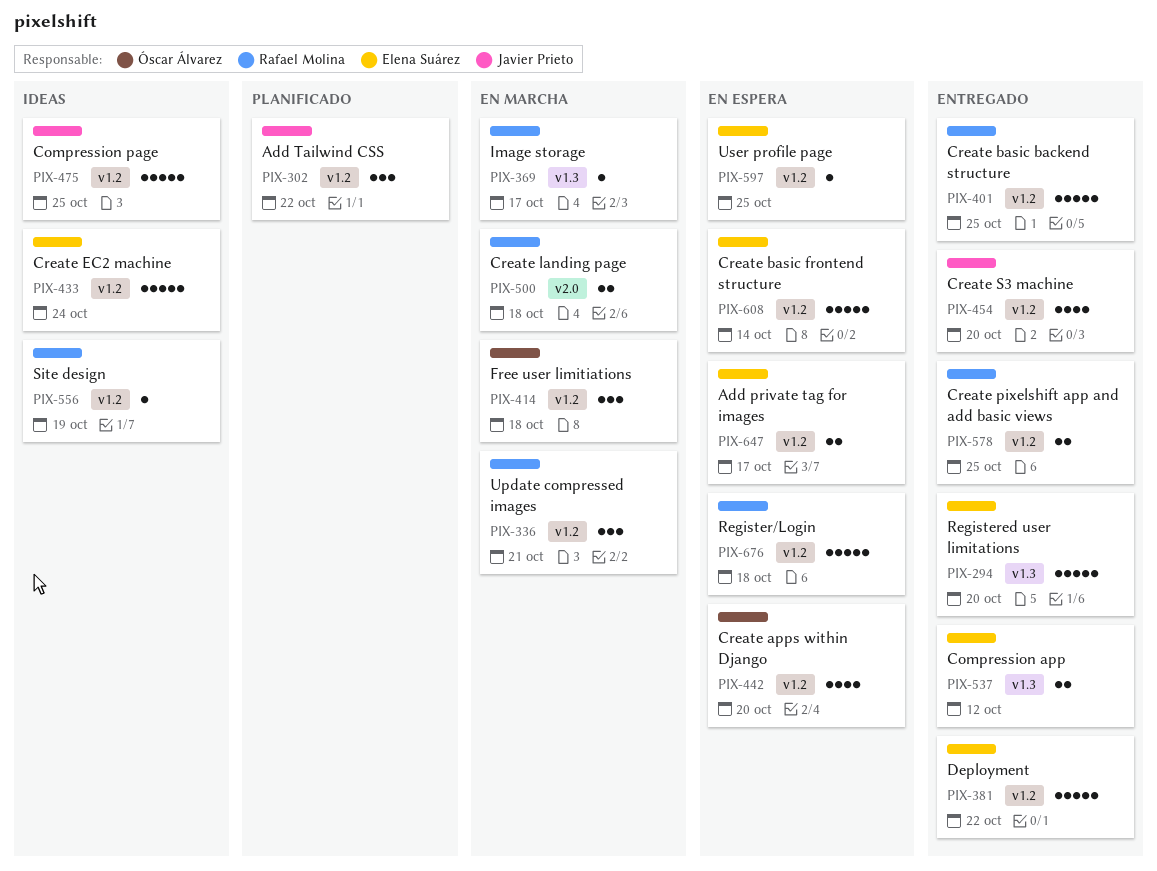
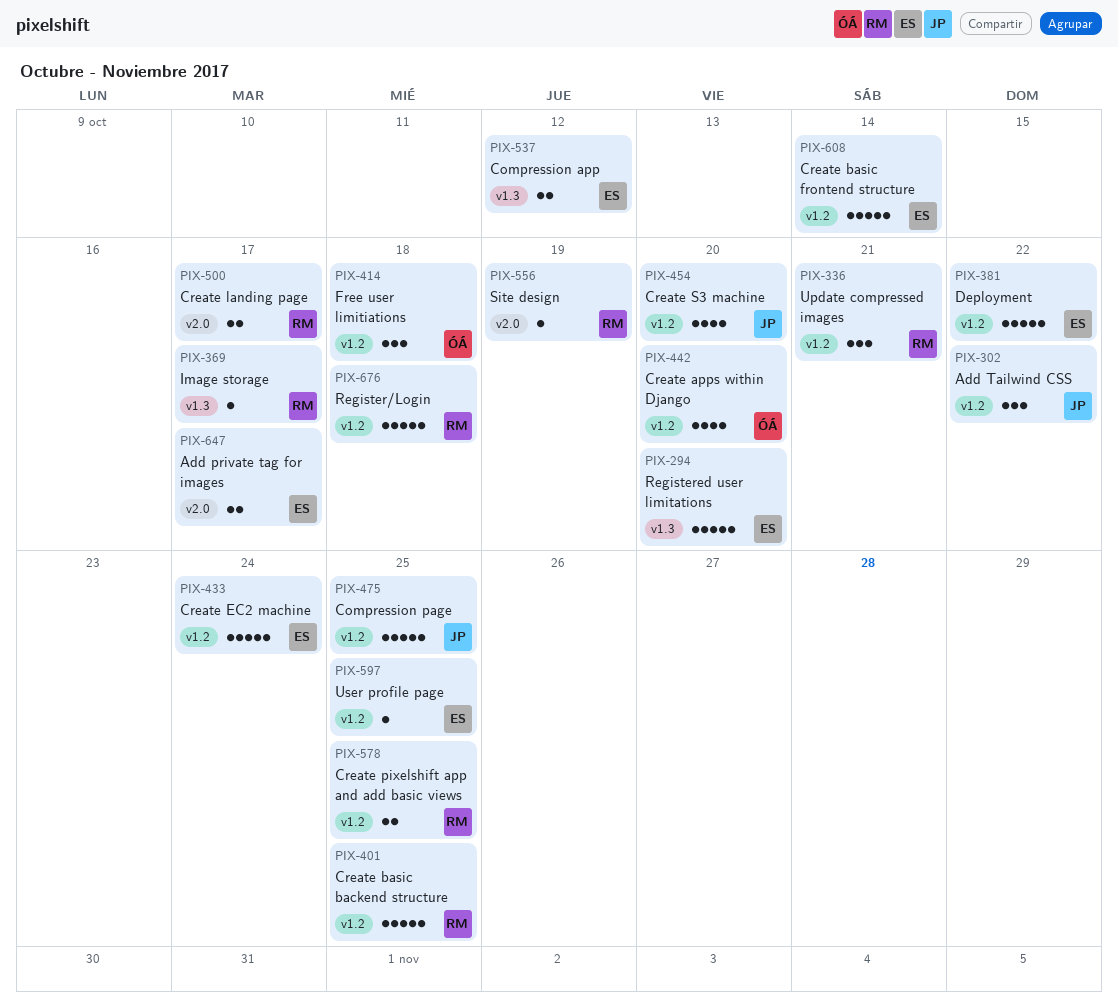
PIX-500, due: Oct 18 -> Oct 17
PIX-556, label: v1.2 -> v2.0
PIX-647, label: v1.2 -> v2.0

